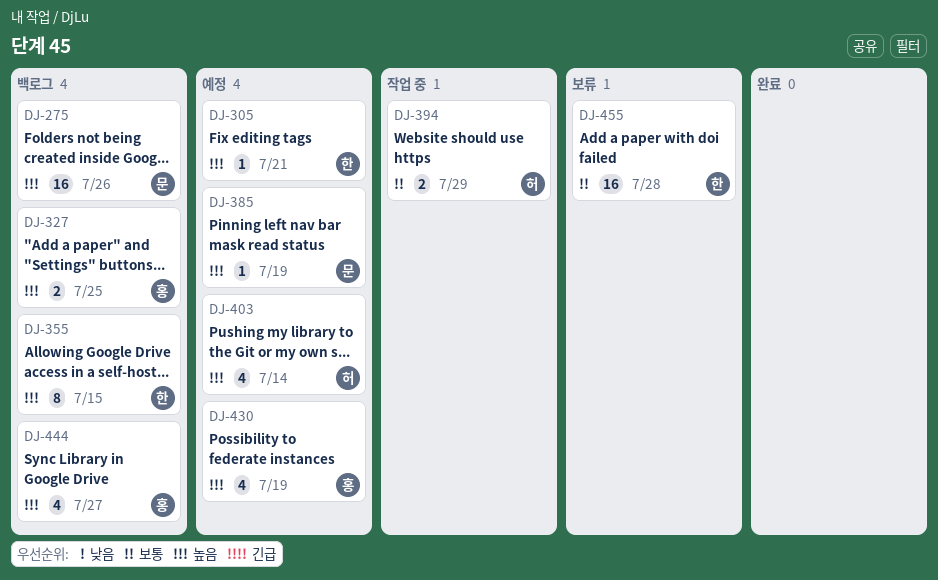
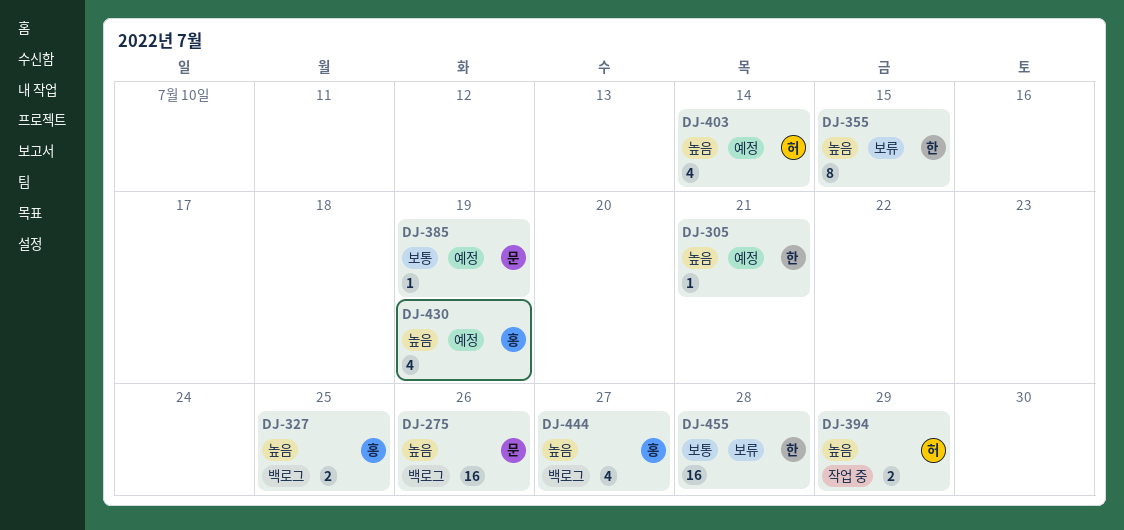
DJ-355, status: 백로그 -> 보류
DJ-385, priority: 높음 -> 보통
DJ-394, priority: 보통 -> 높음

